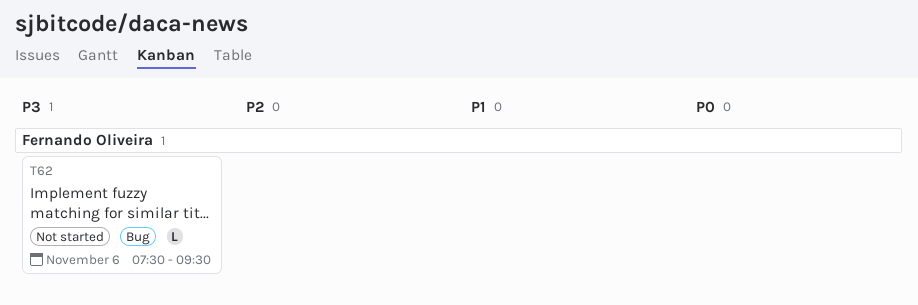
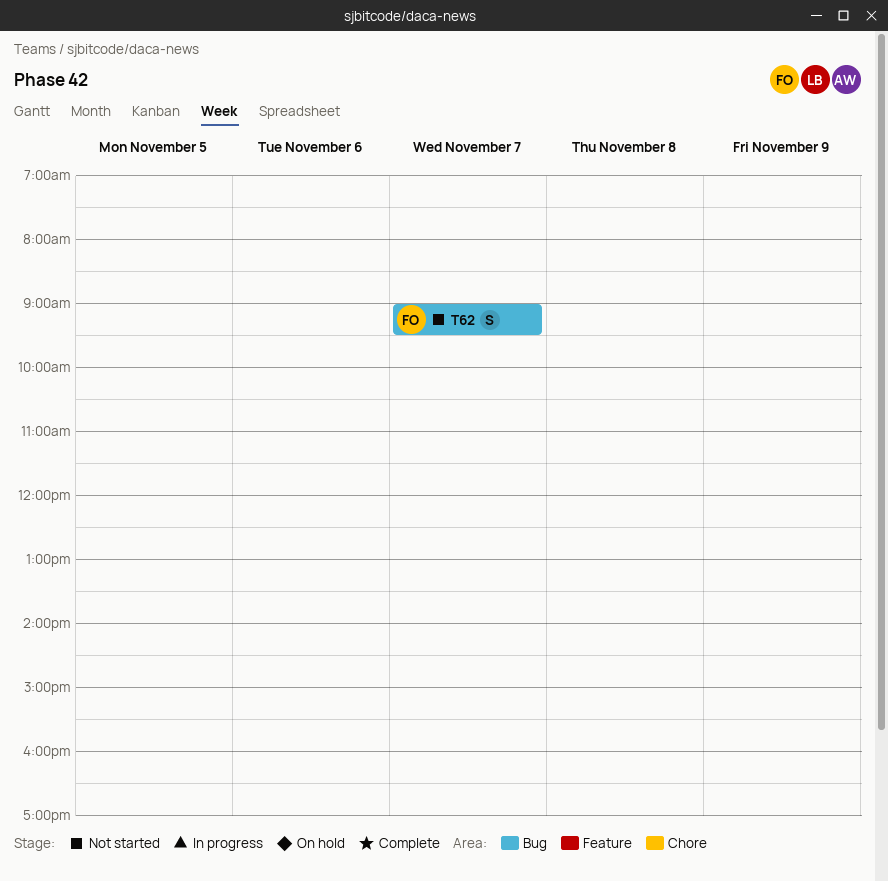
T62, estimate: L -> S
T62, day: Nov 6 -> Nov 7
T62, begins: 07:30 -> 09:00

